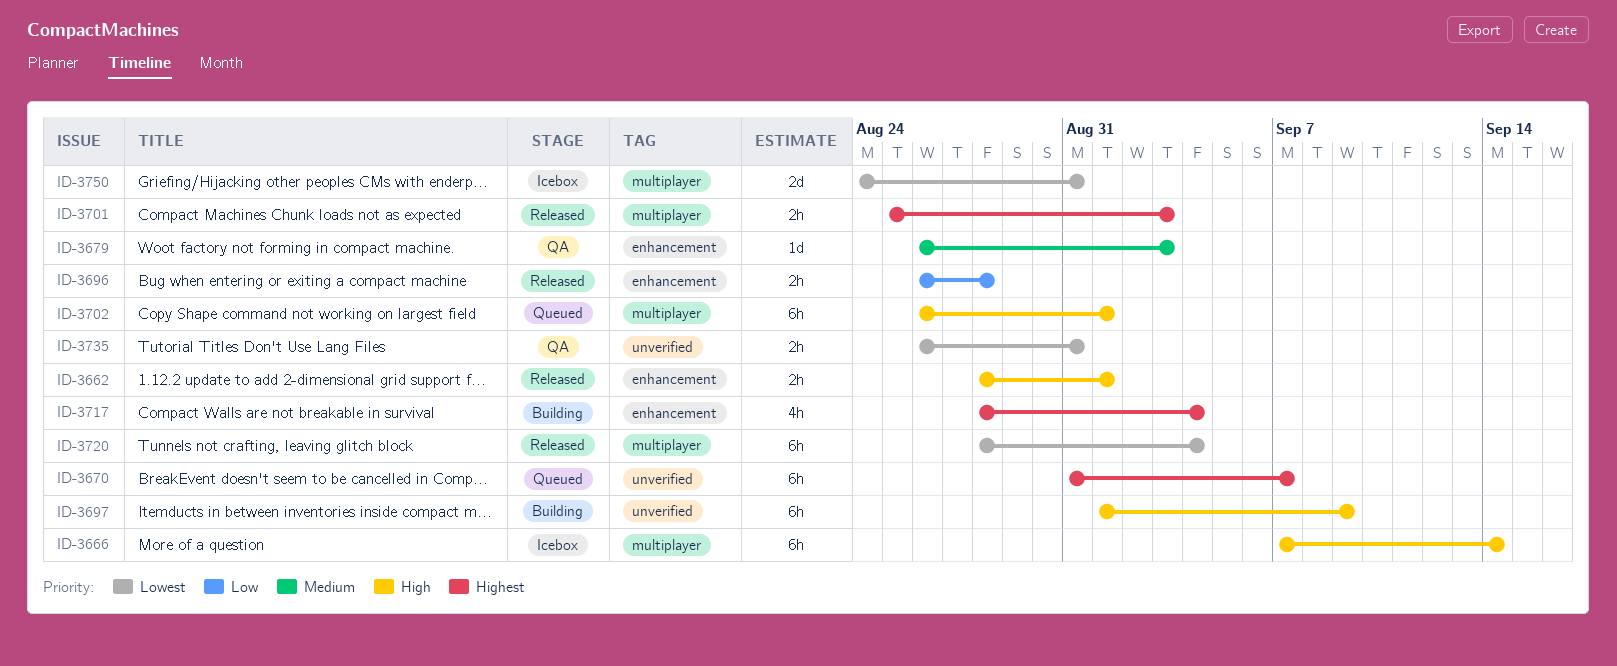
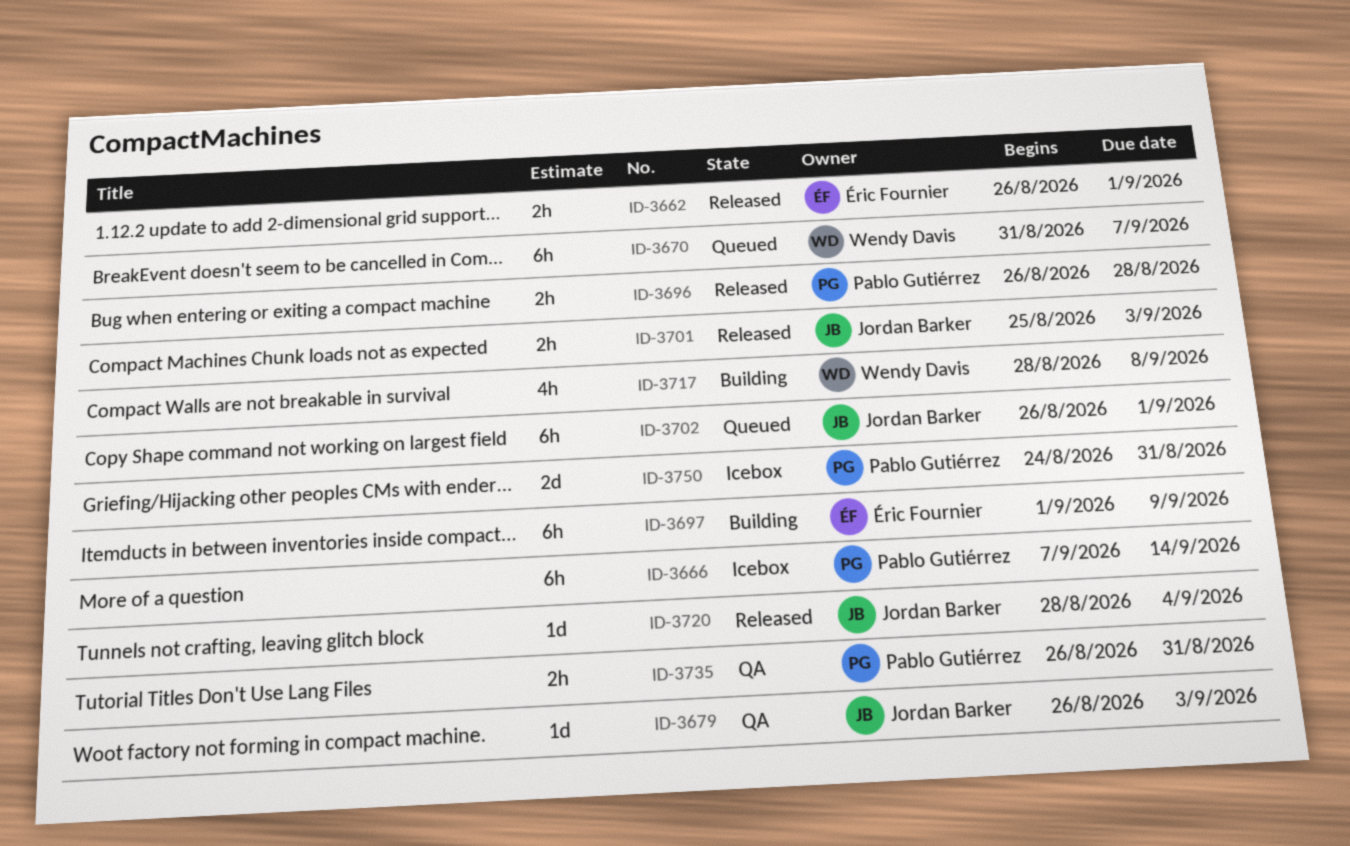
ID-3662, start: Aug 28 -> Aug 26
ID-3717, due: Sep 4 -> Sep 8
ID-3720, estimate: 6h -> 1d

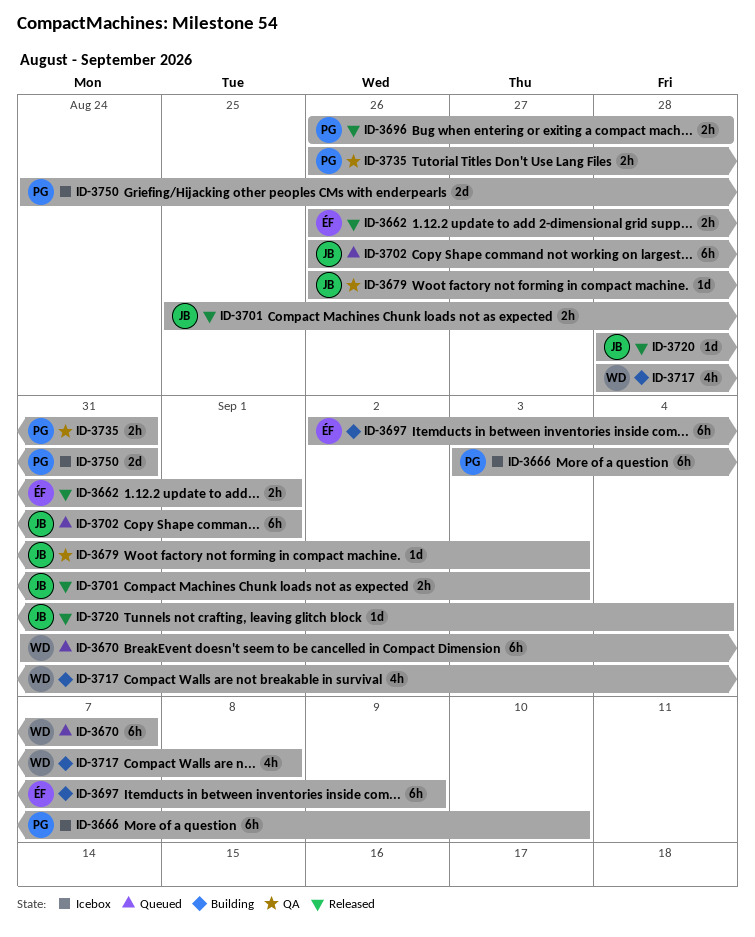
ID-3666, start: Sep 7 -> Sep 3
ID-3666, due: Sep 14 -> Sep 10
ID-3697, start: Sep 1 -> Sep 2

